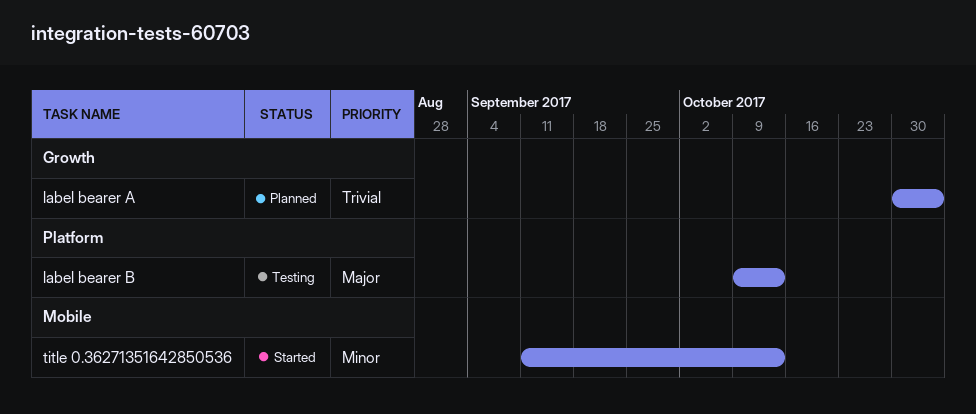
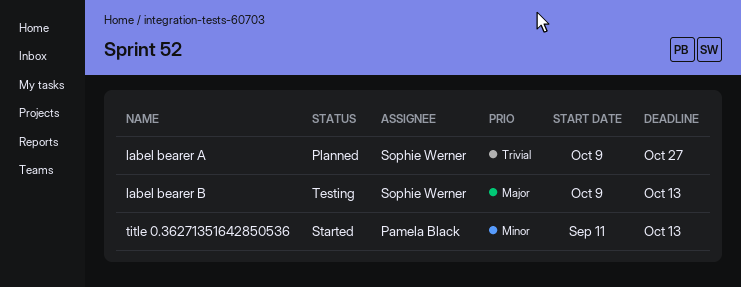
label bearer A, start: Oct 30 -> Oct 9
label bearer A, due: Nov 3 -> Oct 27

